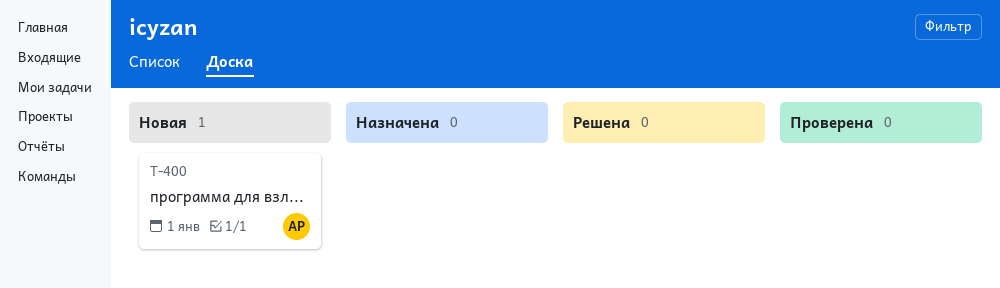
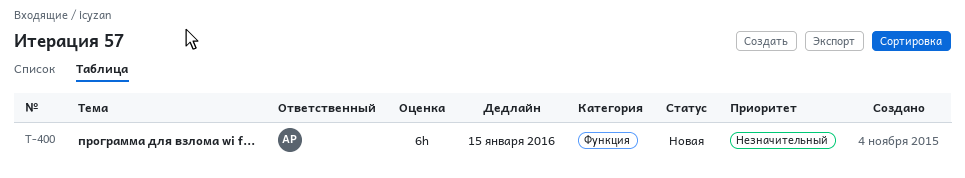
T-400, due: Jan 1 -> Jan 15

